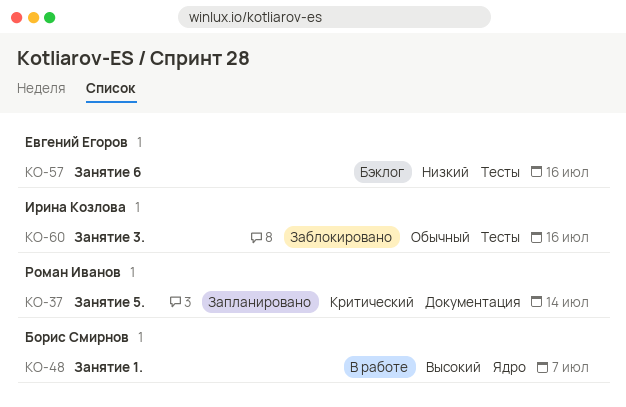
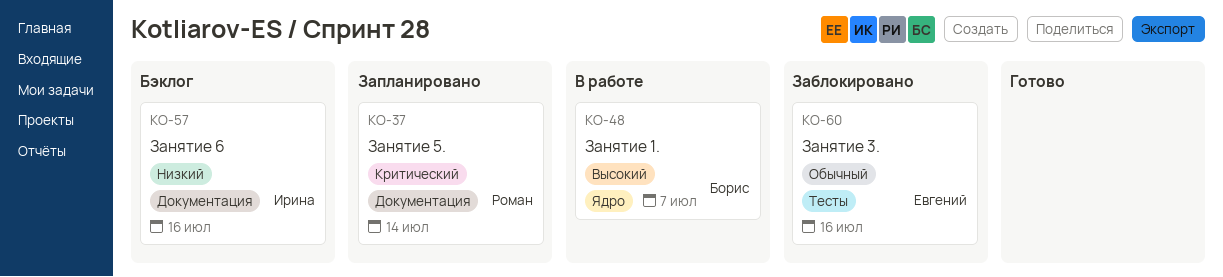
KO-57, owner: Евгений Егоров -> Ирина Козлова
KO-57, label: Тесты -> Документация
KO-60, owner: Ирина Козлова -> Евгений Егоров

